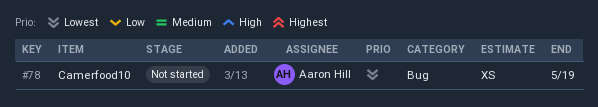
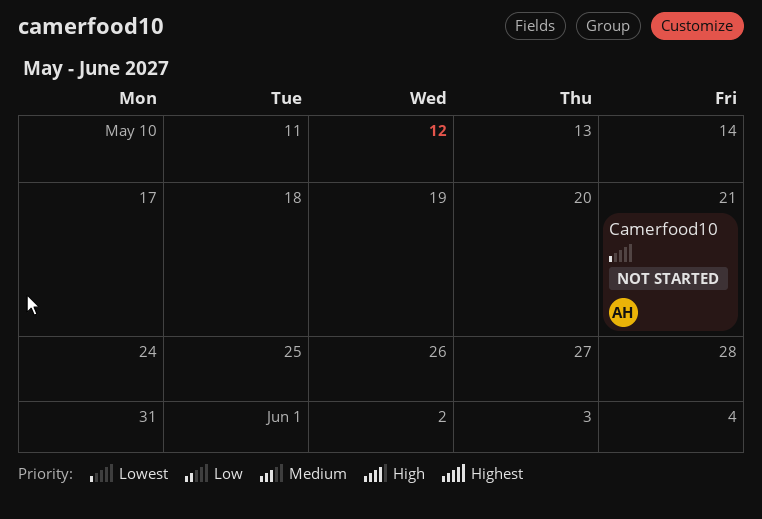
Camerfood10, due: May 19 -> May 21

